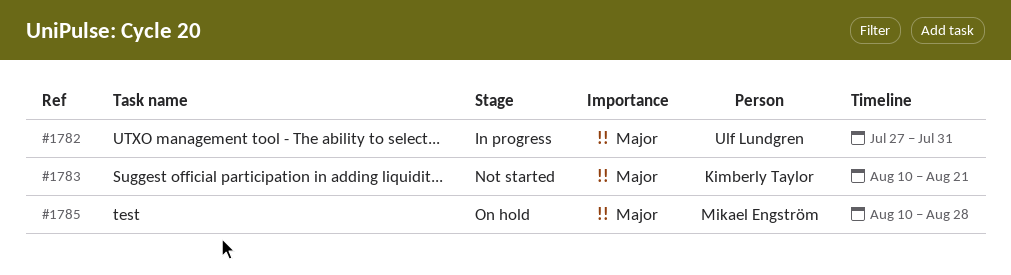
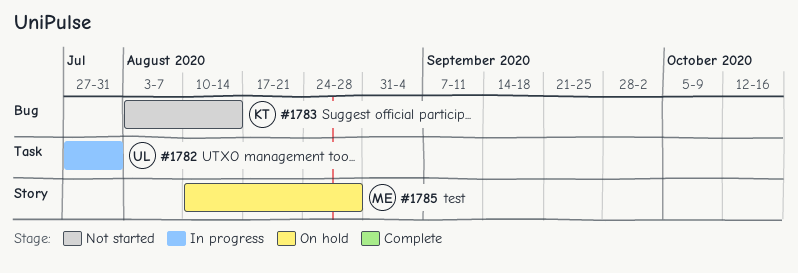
#1783, start: Aug 10 -> Aug 3
#1783, due: Aug 21 -> Aug 14

